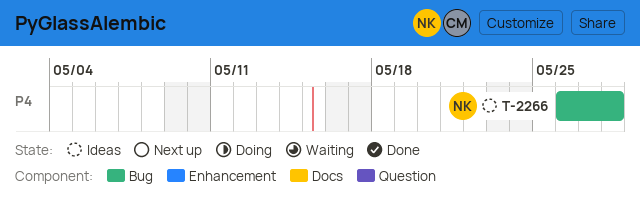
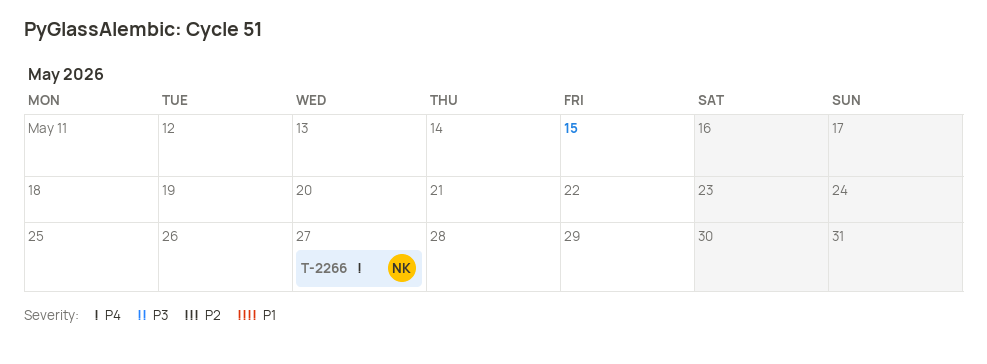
T-2266, due: May 28 -> May 27

